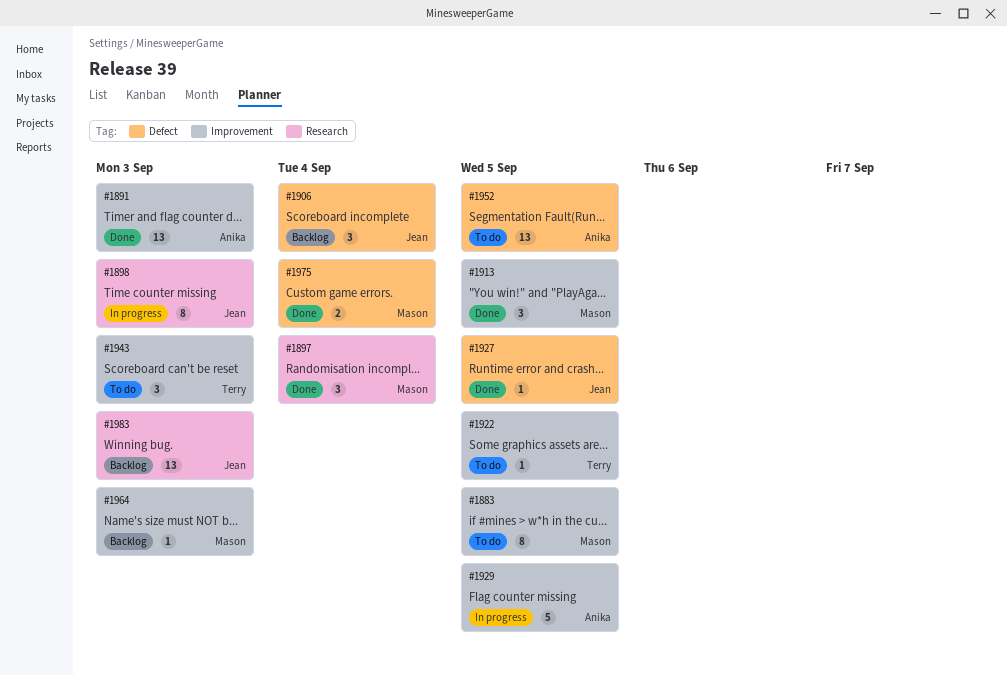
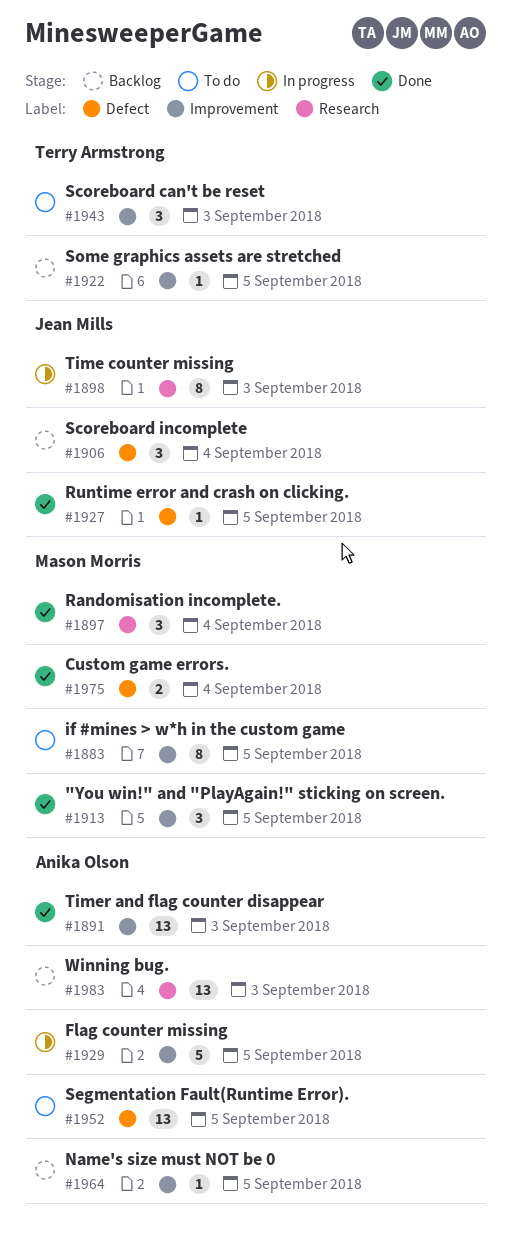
#1922, status: To do -> Backlog
#1964, owner: Mason Morris -> Anika Olson
#1964, due: Sep 3 -> Sep 5
#1983, owner: Jean Mills -> Anika Olson

